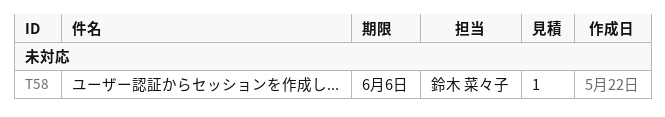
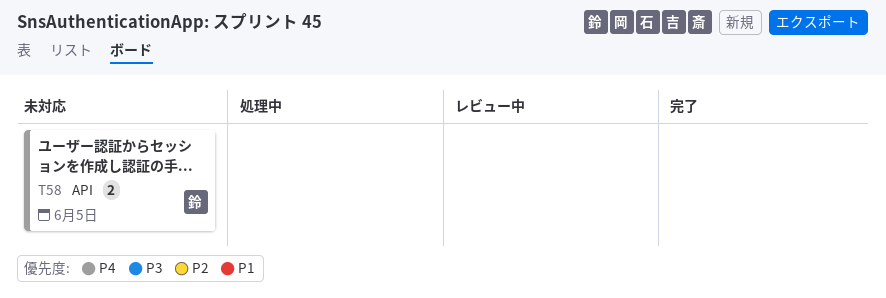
T58, estimate: 1 -> 2
T58, due: Jun 6 -> Jun 5

